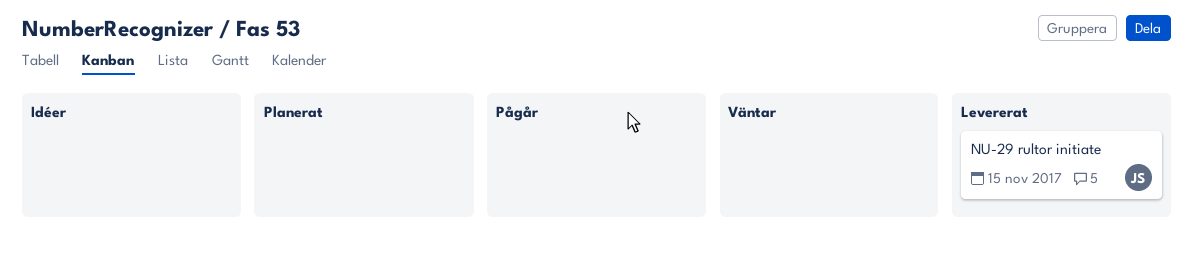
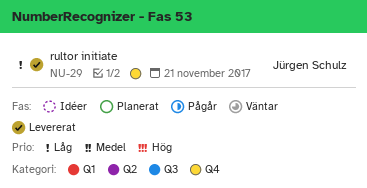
NU-29, due: Nov 15 -> Nov 21

